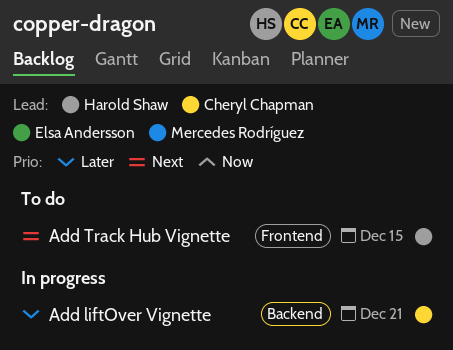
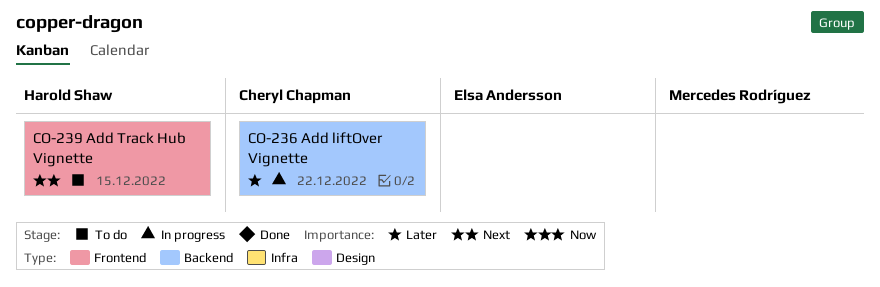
Add liftOver Vignette, due: Dec 21 -> Dec 22

